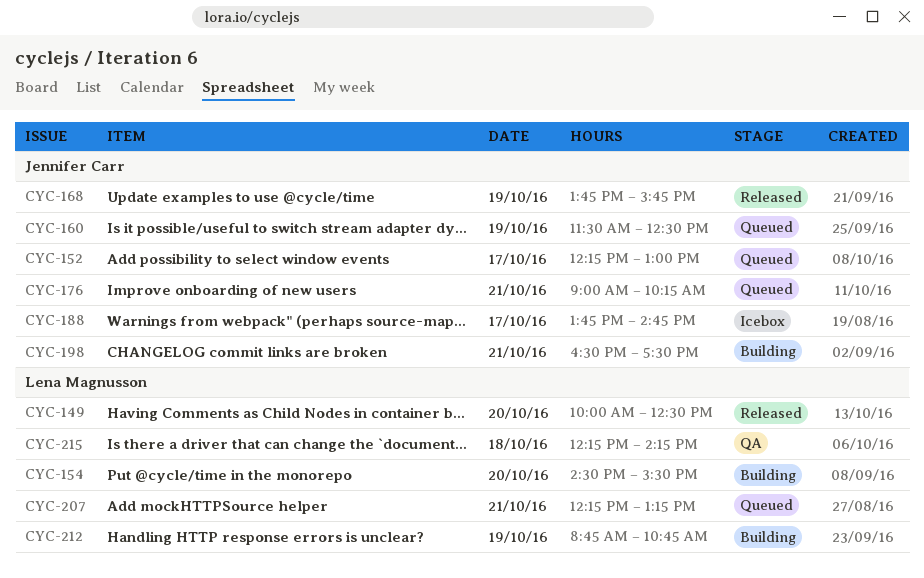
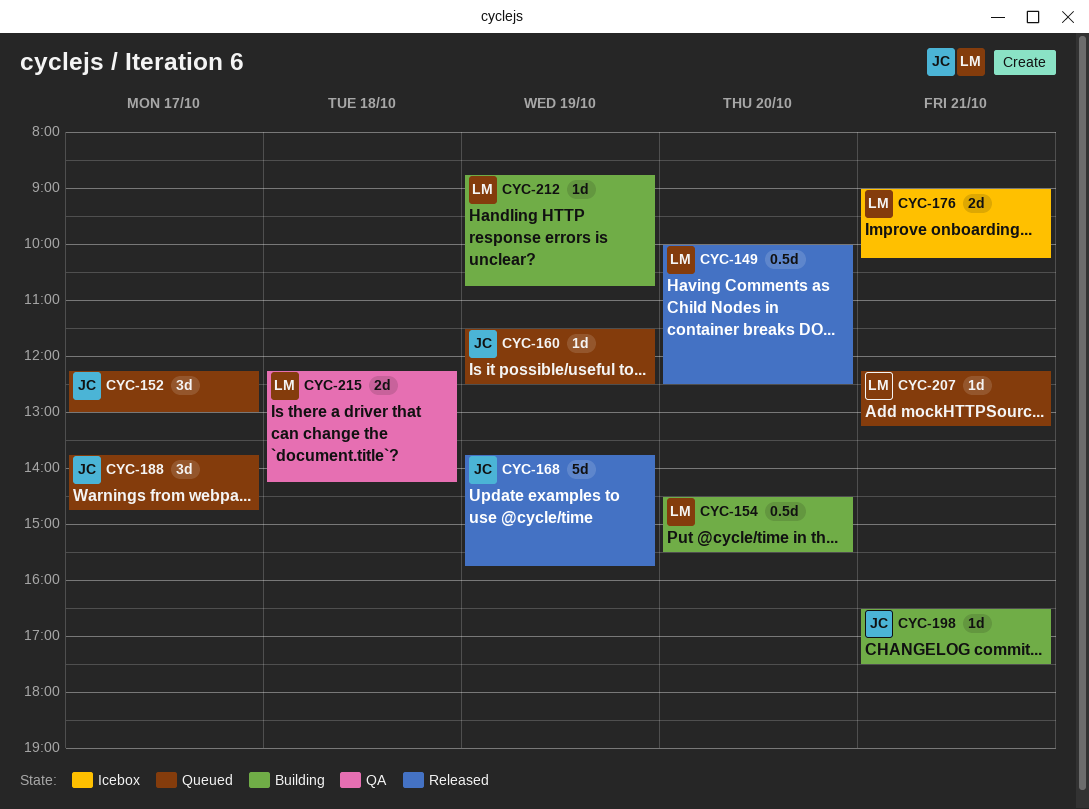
CYC-176, status: Queued -> Icebox
CYC-176, owner: Jennifer Carr -> Lena Magnusson
CYC-188, status: Icebox -> Queued

